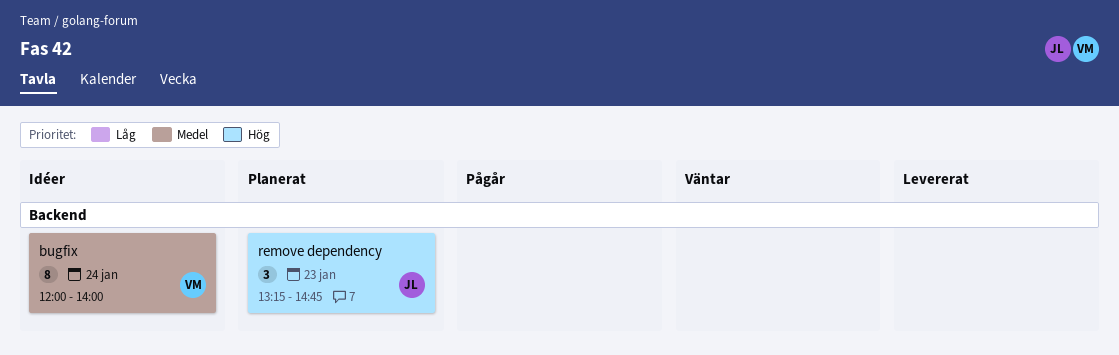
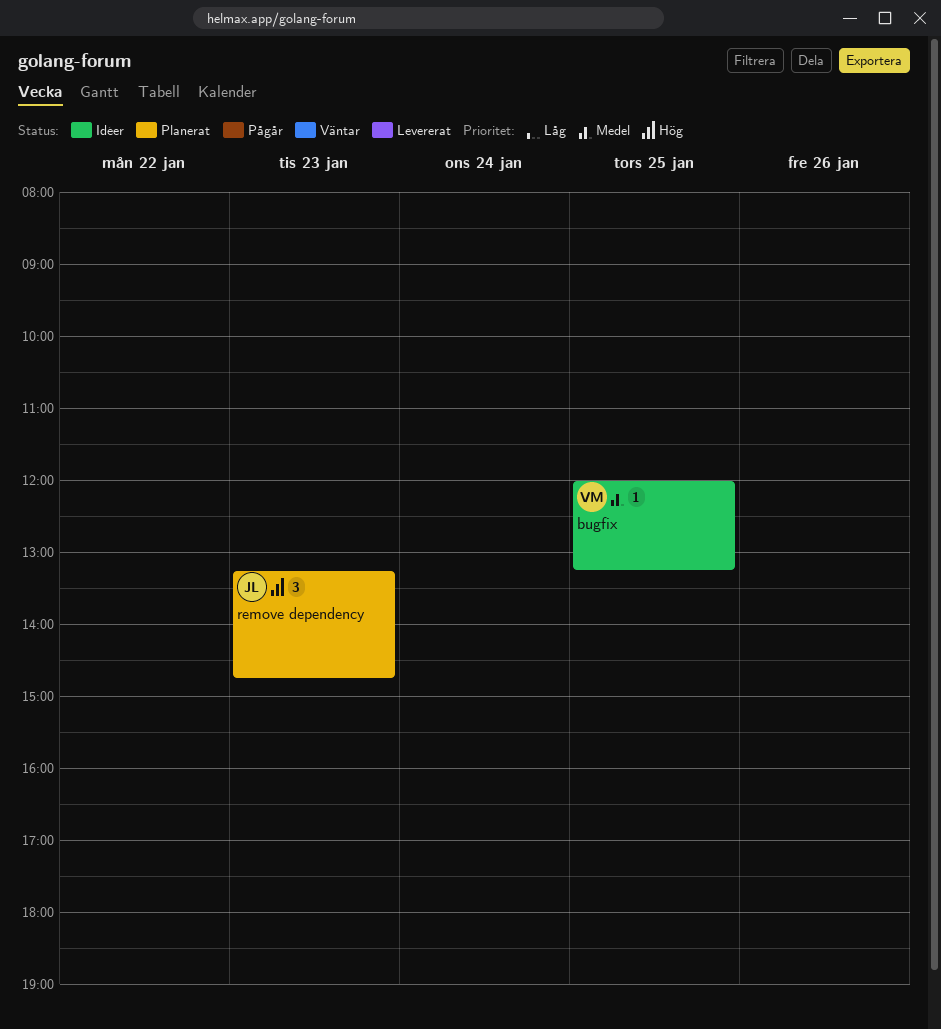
bugfix, estimate: 8 -> 1
bugfix, day: Jan 24 -> Jan 25
bugfix, ends: 14:00 -> 13:15

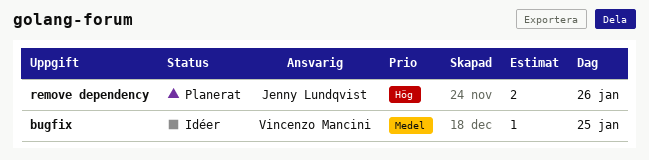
remove dependency, estimate: 3 -> 2
remove dependency, day: Jan 23 -> Jan 26

